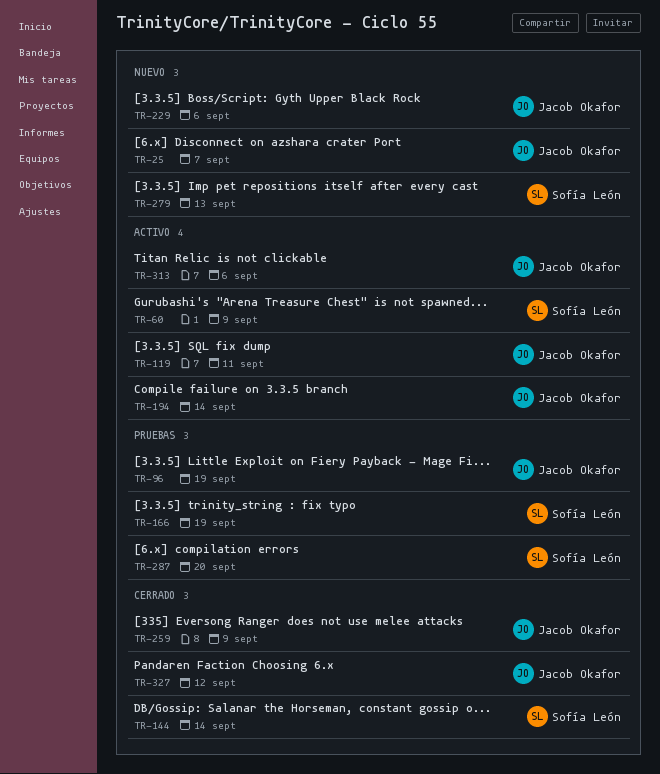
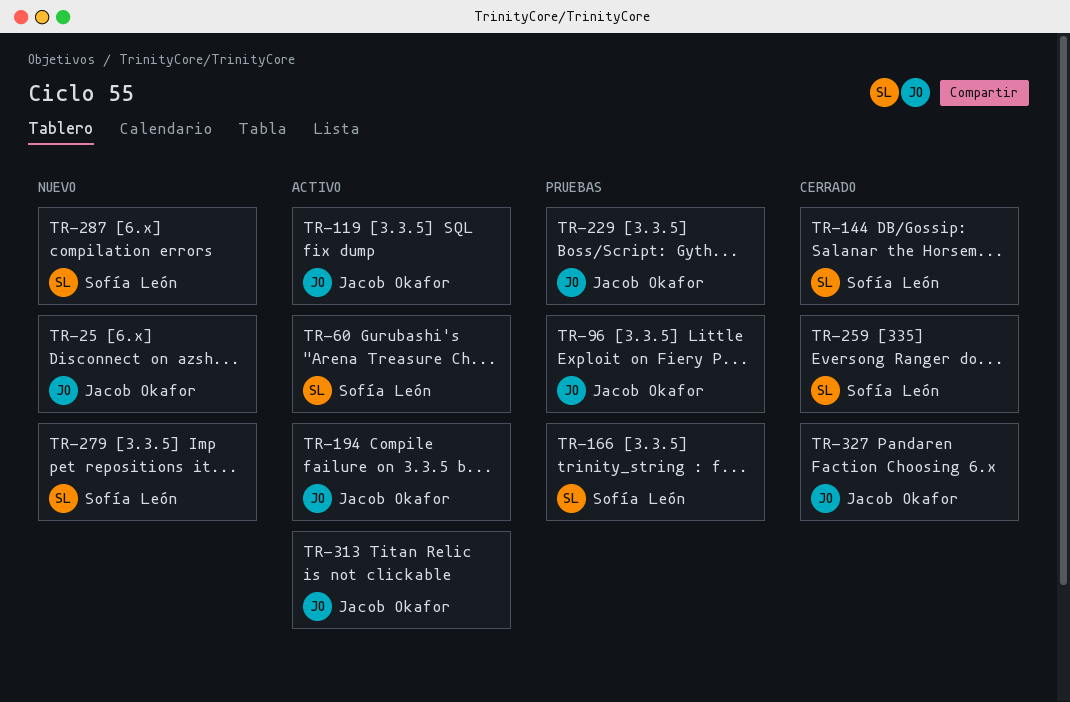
TR-229, status: Nuevo -> Pruebas
TR-259, owner: Jacob Okafor -> Sofía León
TR-287, status: Pruebas -> Nuevo

